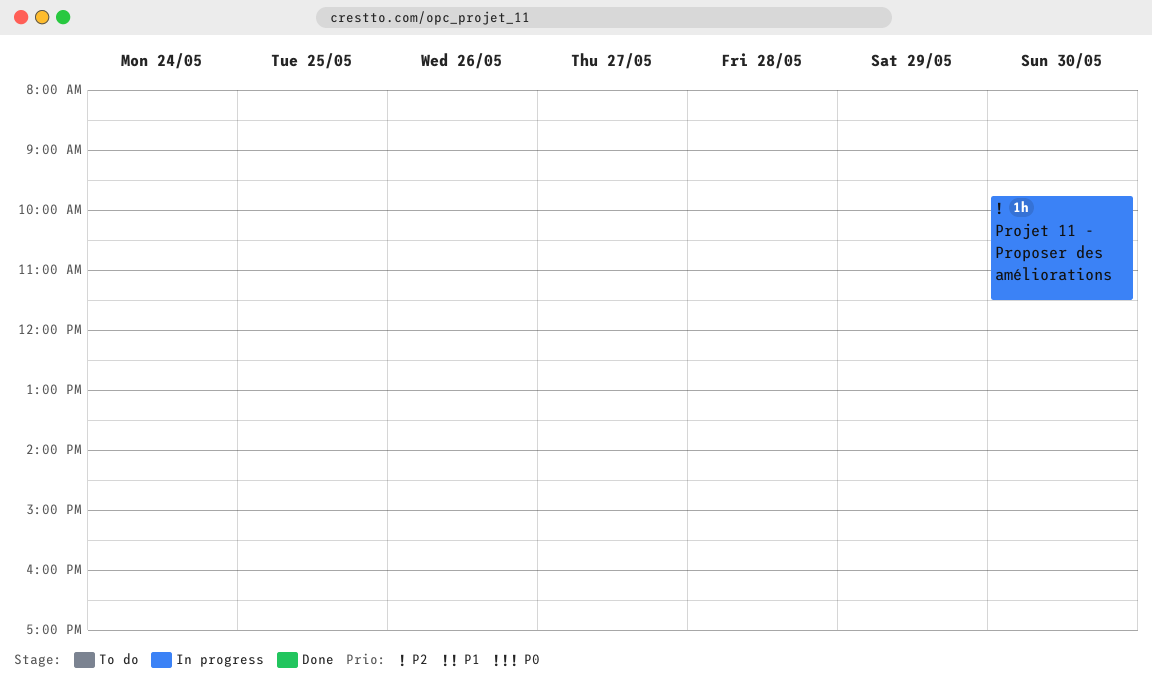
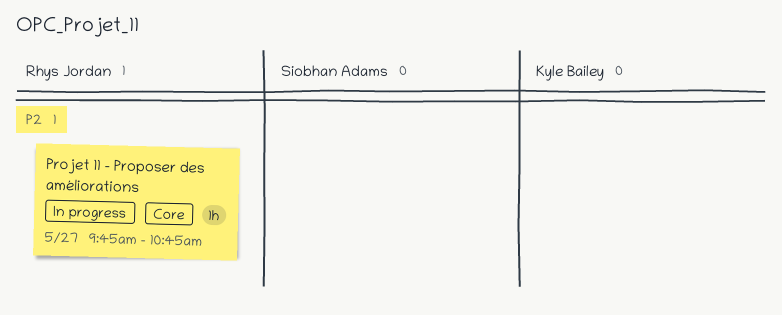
Projet 11 - Proposer des améliorations, day: May 30 -> May 27
Projet 11 - Proposer des améliorations, ends: 11:30 -> 10:45

